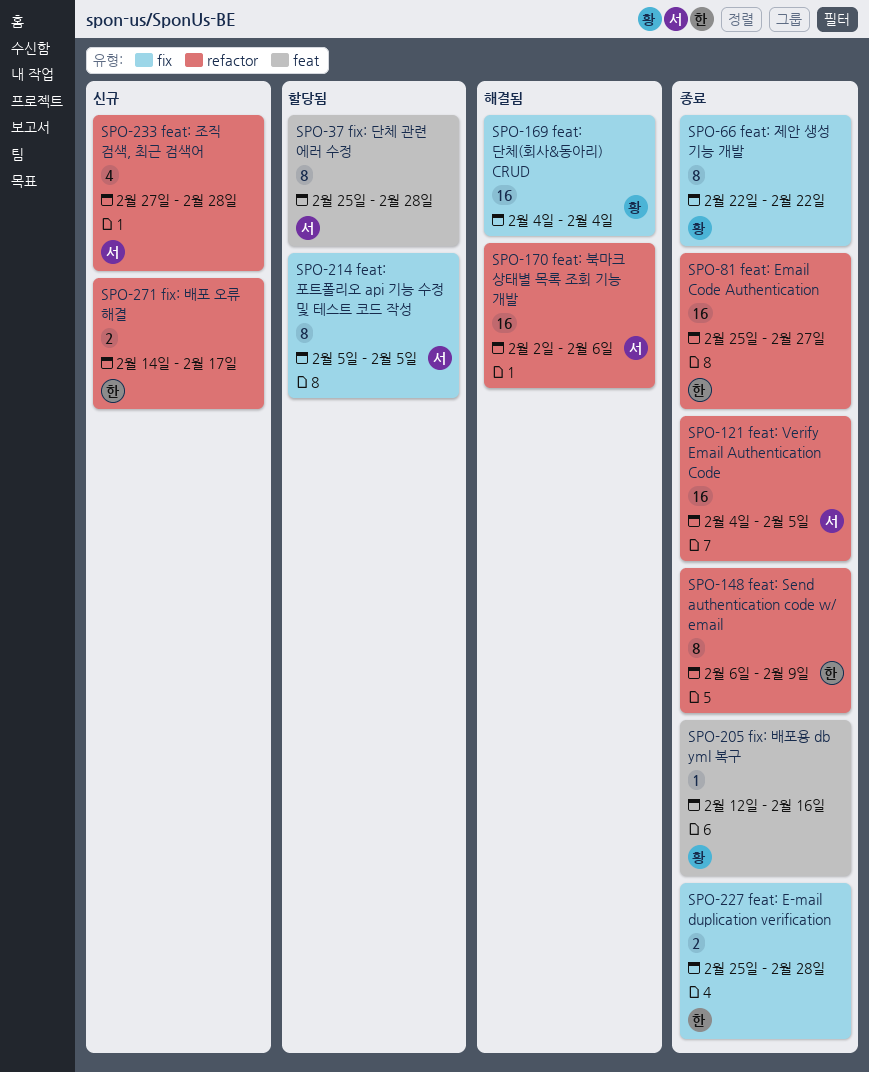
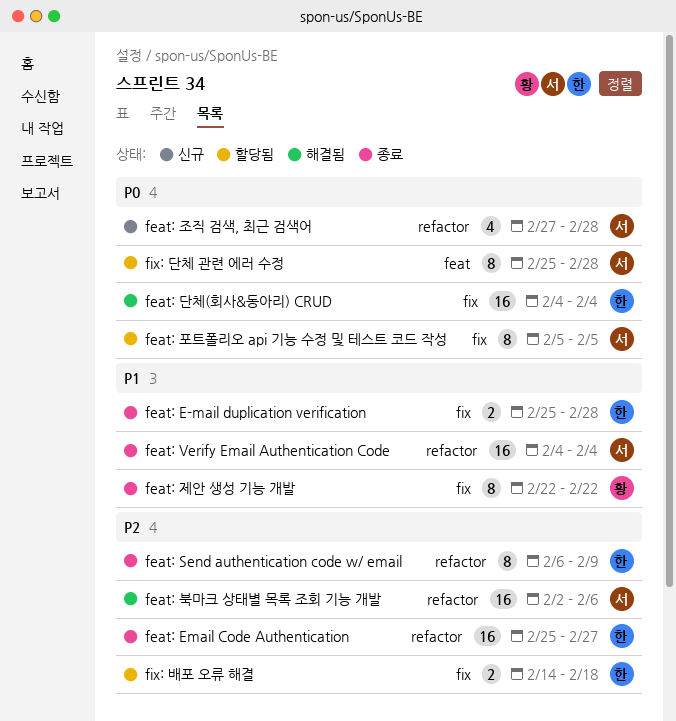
feat: Verify Email Authentication Code, due: Feb 5 -> Feb 4
feat: 단체(회사&동아리) CRUD, owner: 황 -> 한
fix: 배포 오류 해결, status: 신규 -> 할당됨
fix: 배포 오류 해결, label: refactor -> fix
fix: 배포 오류 해결, due: Feb 17 -> Feb 18
fix: 배포용 db yml 복구: present -> none

